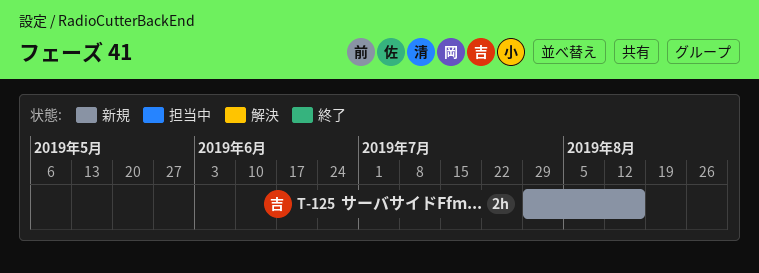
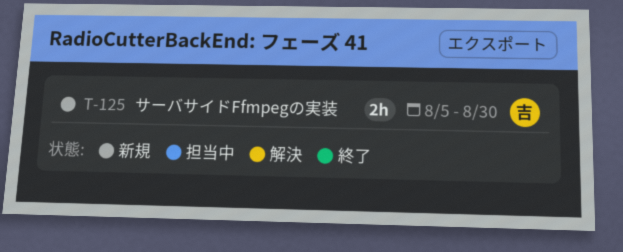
T-125, start: Jul 29 -> Aug 5
T-125, due: Aug 16 -> Aug 30

